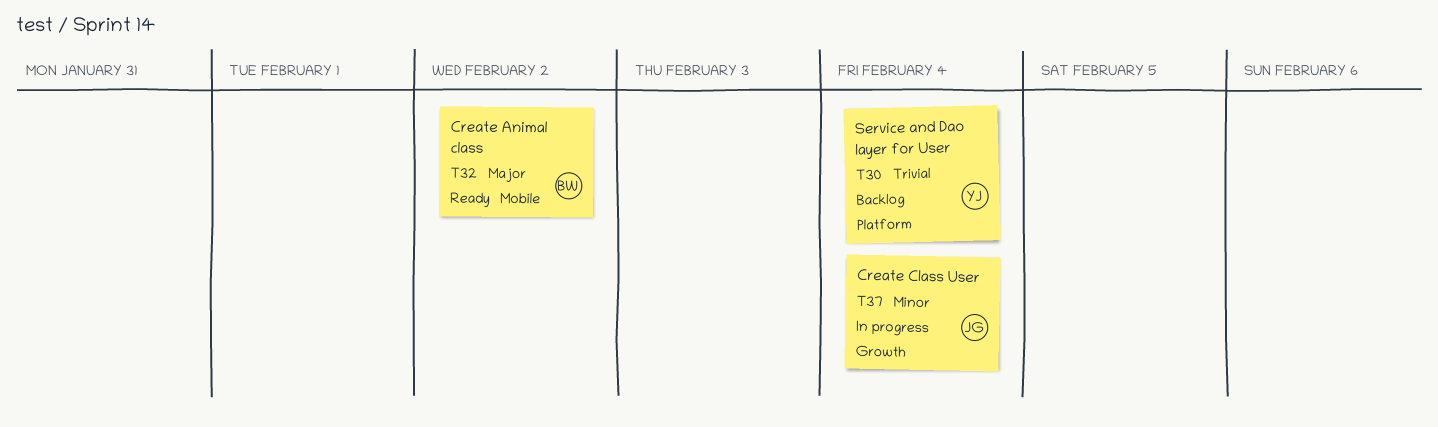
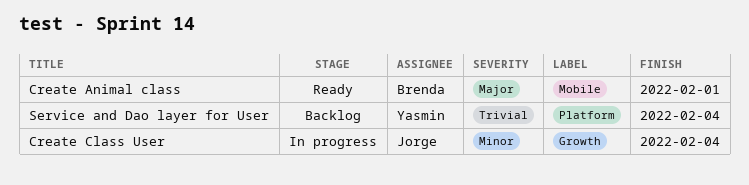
Create Animal class, due: Feb 2 -> Feb 1

